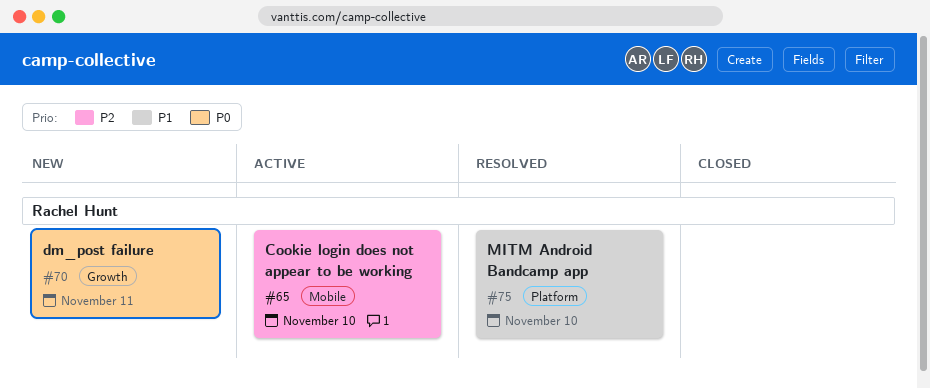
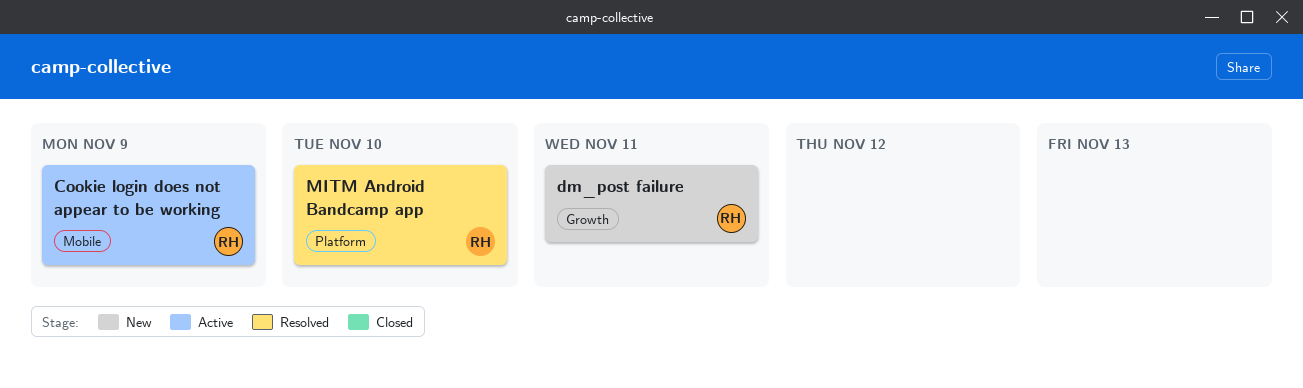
Cookie login does not appear to be working, due: Nov 10 -> Nov 9

